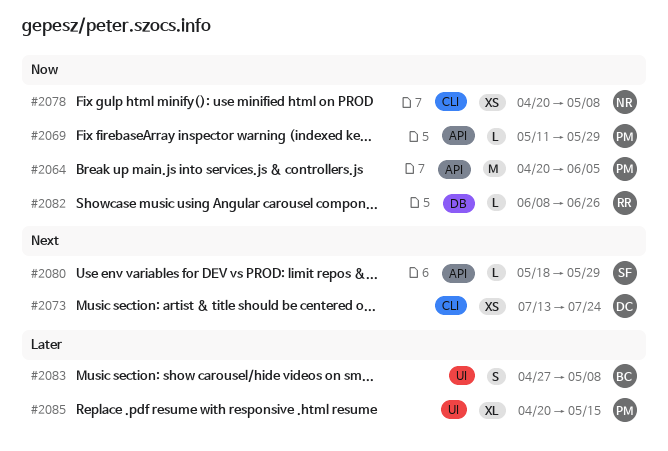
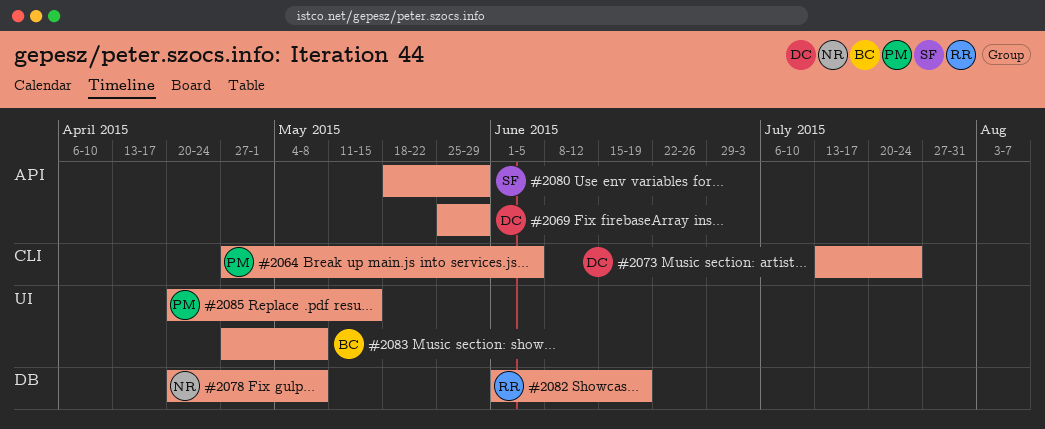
#2064, label: API -> CLI
#2064, start: Apr 20 -> Apr 27
#2069, owner: PM -> DC
#2069, start: May 11 -> May 25
#2078, label: CLI -> DB
#2082, start: Jun 8 -> Jun 1
#2082, due: Jun 26 -> Jun 19

